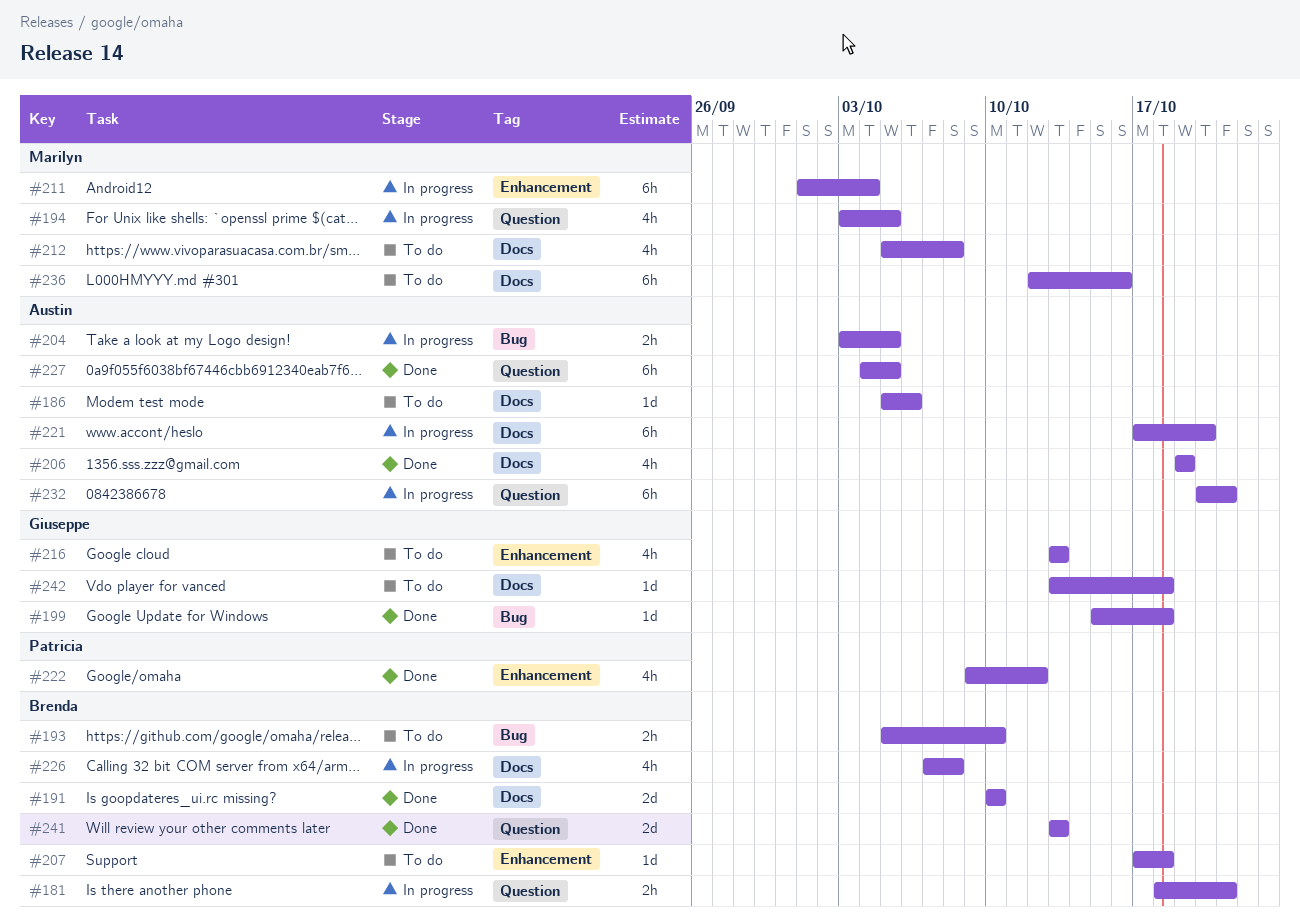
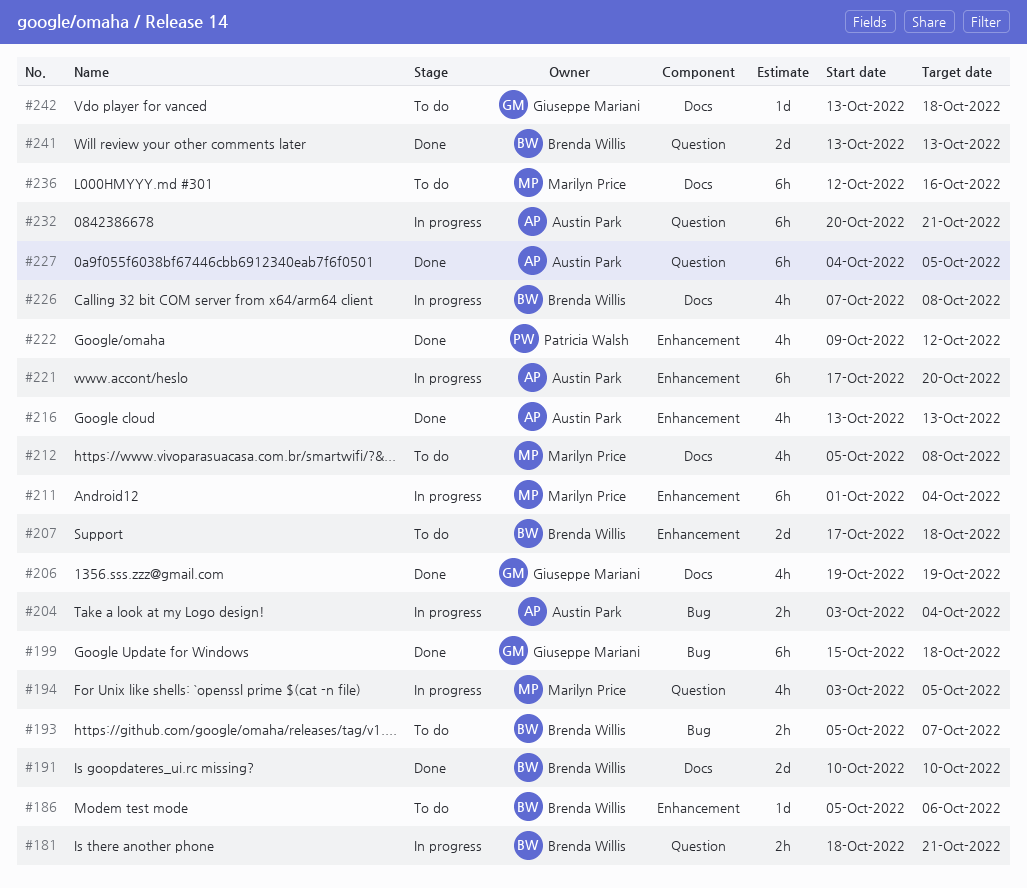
#186, owner: Austin Park -> Brenda Willis
#186, label: Docs -> Enhancement
#193, due: Oct 10 -> Oct 7
#199, estimate: 1d -> 6h
#204, due: Oct 5 -> Oct 4
#206, owner: Austin Park -> Giuseppe Mariani
#207, estimate: 1d -> 2d
#216, status: To do -> Done
#216, owner: Giuseppe Mariani -> Austin Park
#221, label: Docs -> Enhancement

